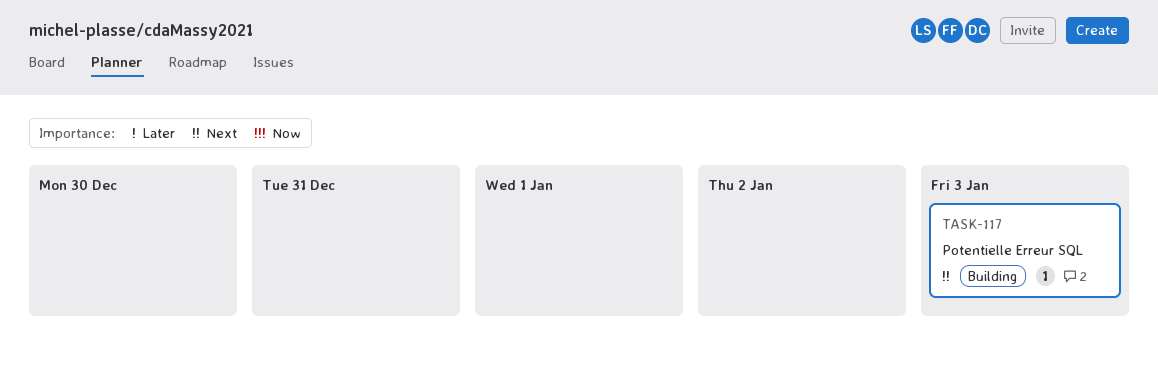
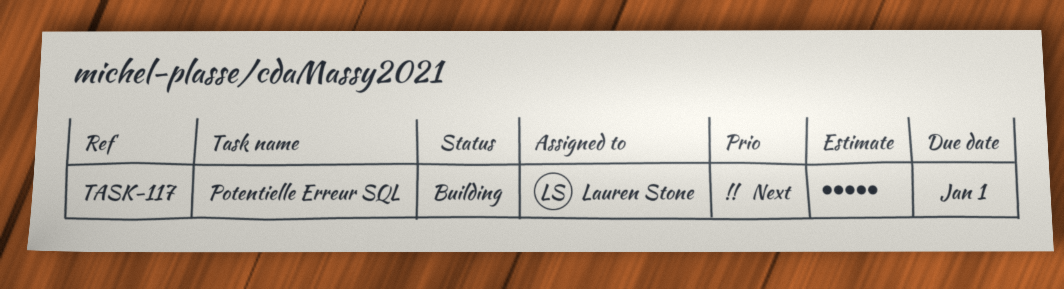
TASK-117, estimate: 1 -> 5
TASK-117, due: Jan 3 -> Jan 1

